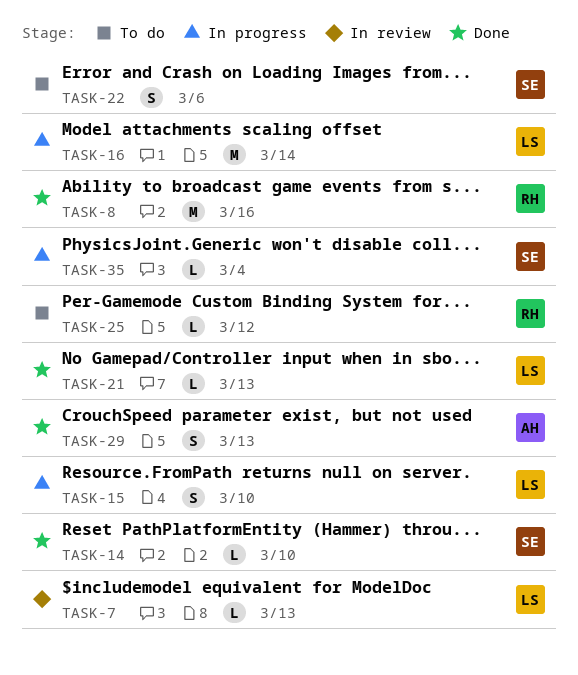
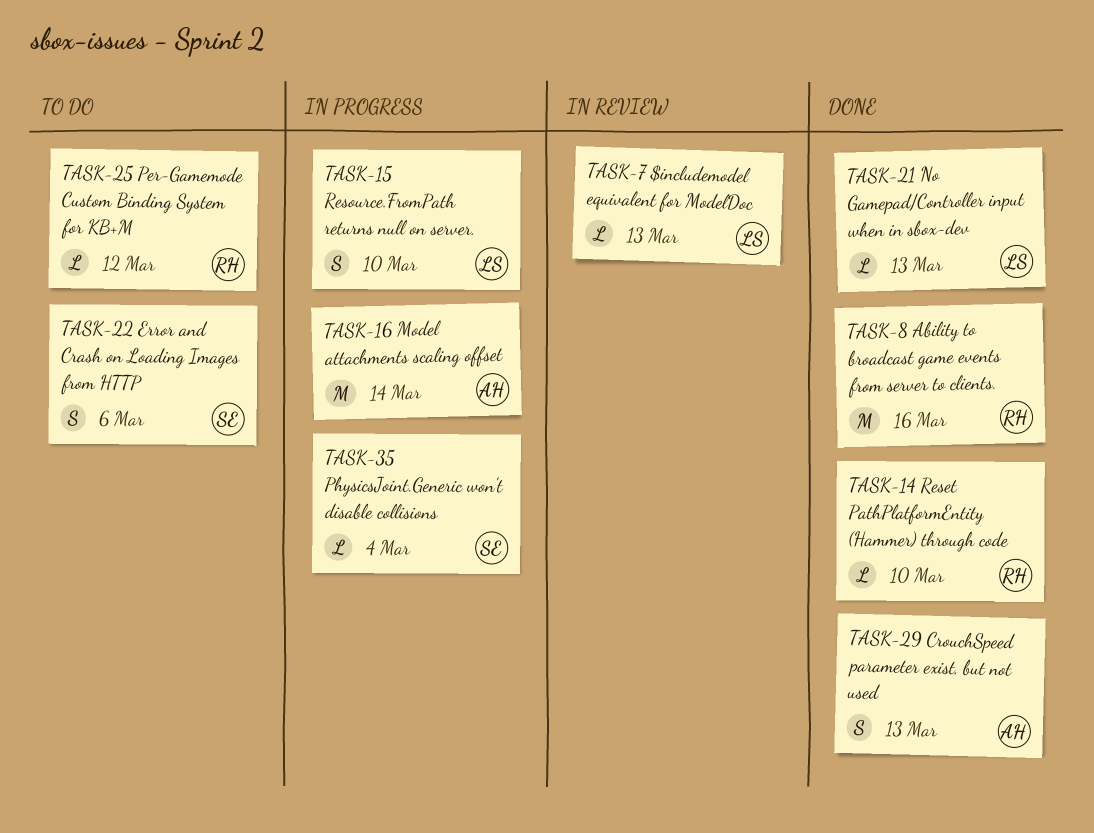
TASK-14, owner: SE -> RH
TASK-16, owner: LS -> AH

